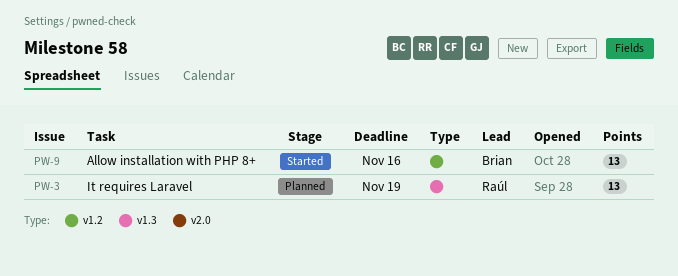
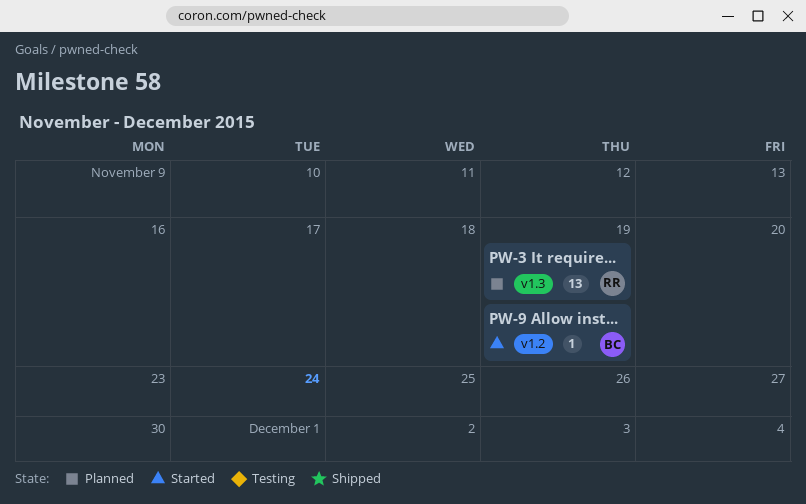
PW-9, estimate: 13 -> 1
PW-9, due: Nov 16 -> Nov 19

